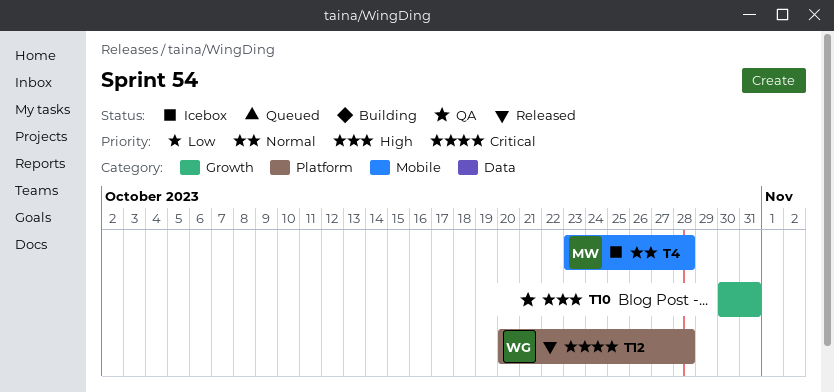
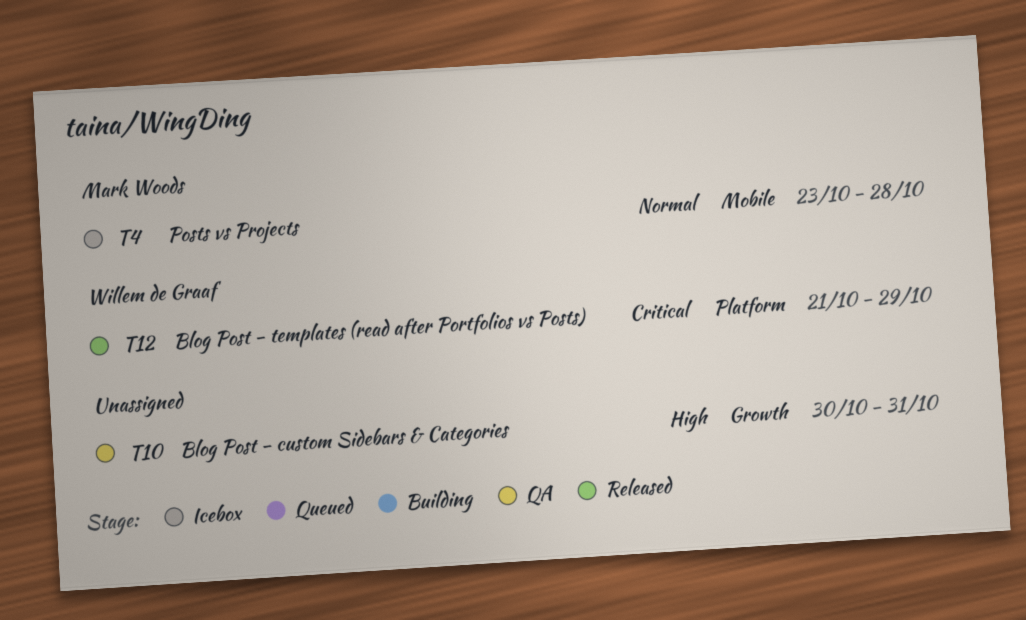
T12, start: Oct 20 -> Oct 21
T12, due: Oct 28 -> Oct 29

